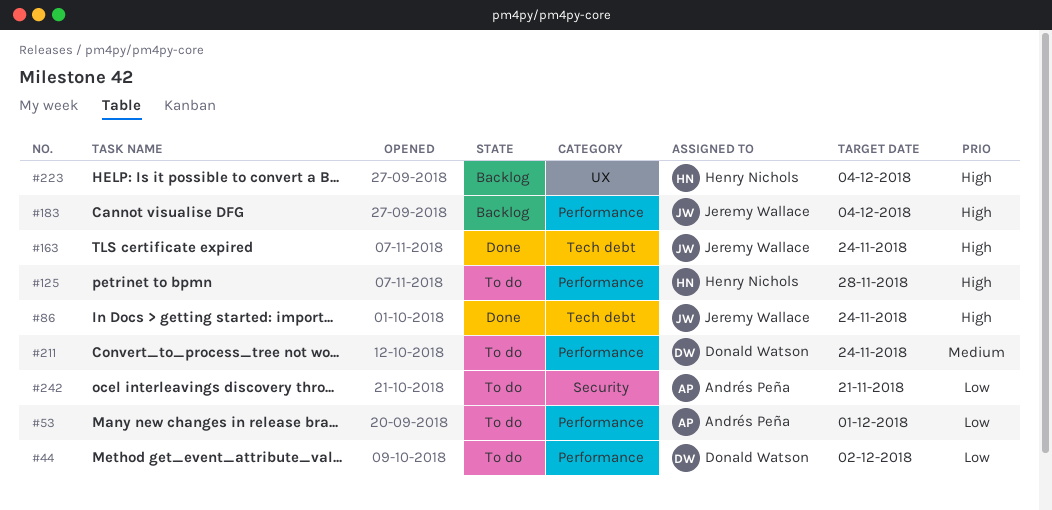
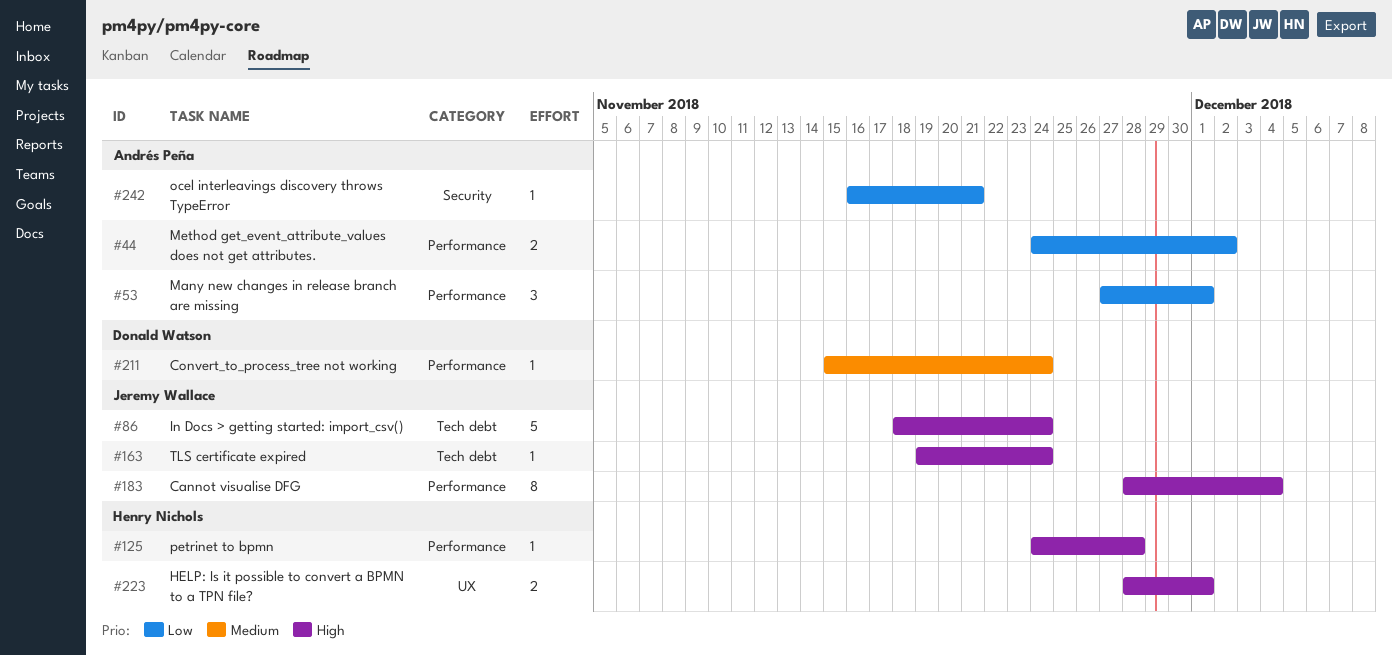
#44, owner: Donald Watson -> Andrés Peña
#223, due: Dec 4 -> Dec 1

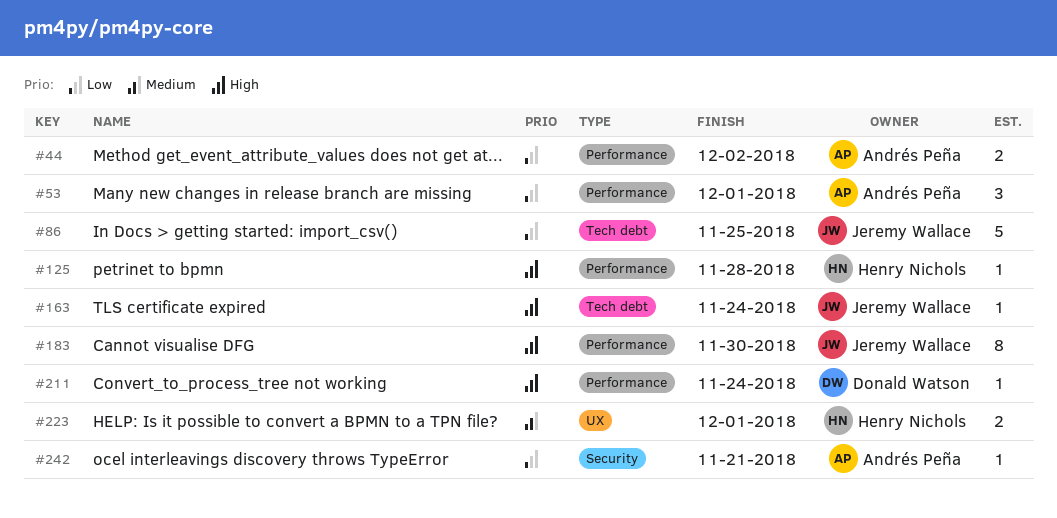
#86, priority: High -> Low
#86, due: Nov 24 -> Nov 25
#183, due: Dec 4 -> Nov 30
#211, priority: Medium -> High
#223, priority: High -> Medium

